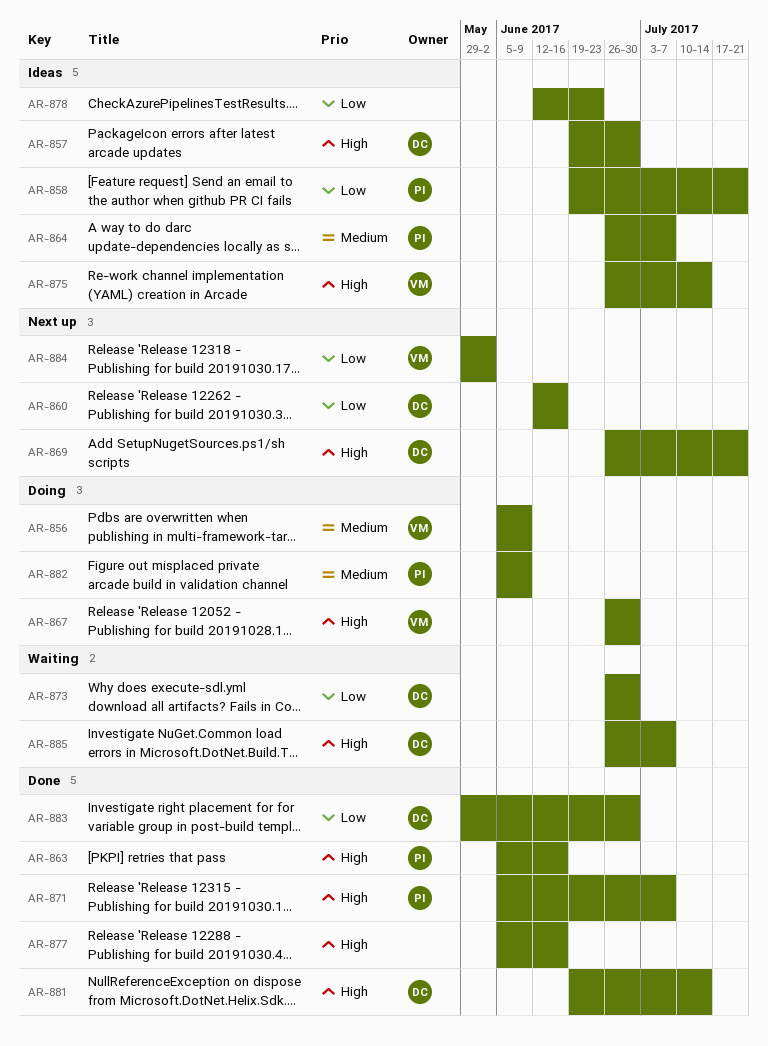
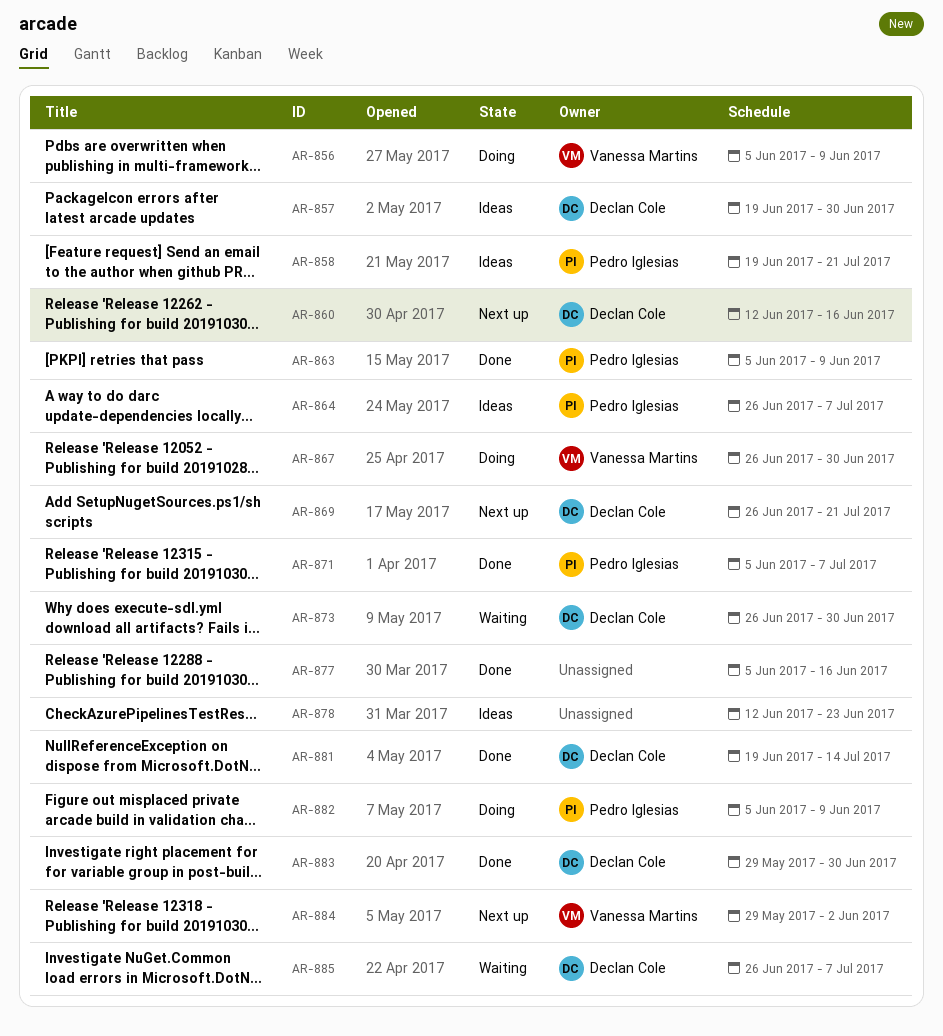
AR-863, due: Jun 16 -> Jun 9
AR-875: present -> none

